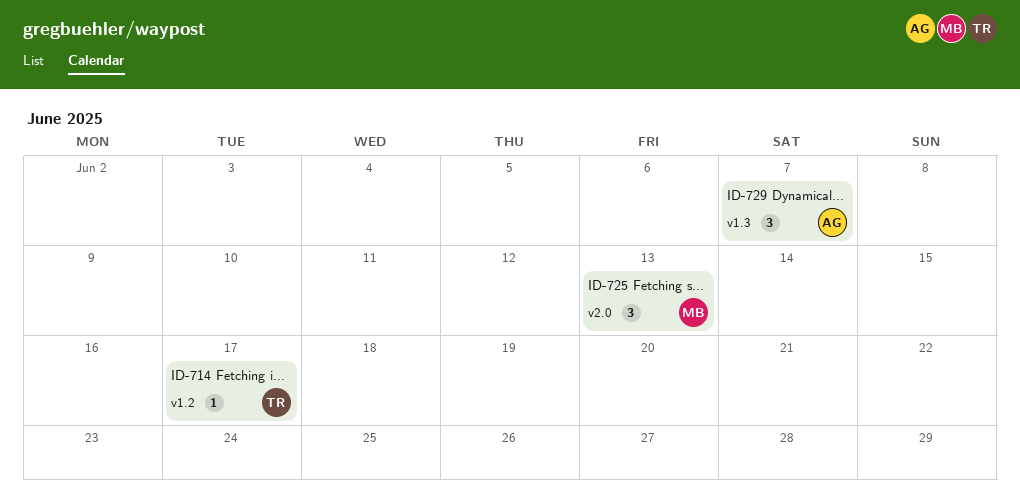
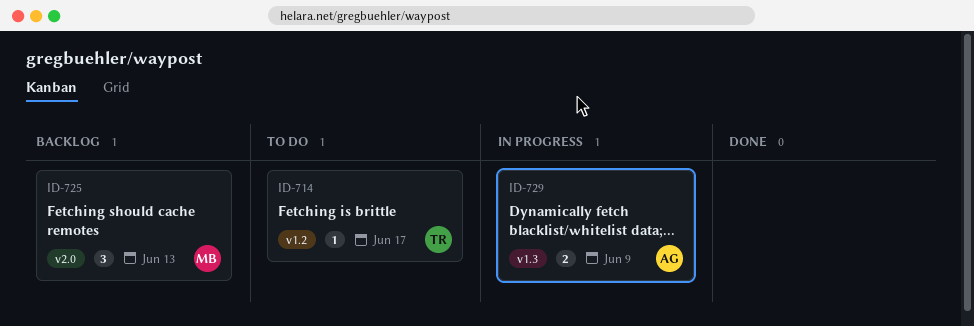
ID-729, estimate: 3 -> 2
ID-729, due: Jun 7 -> Jun 9

